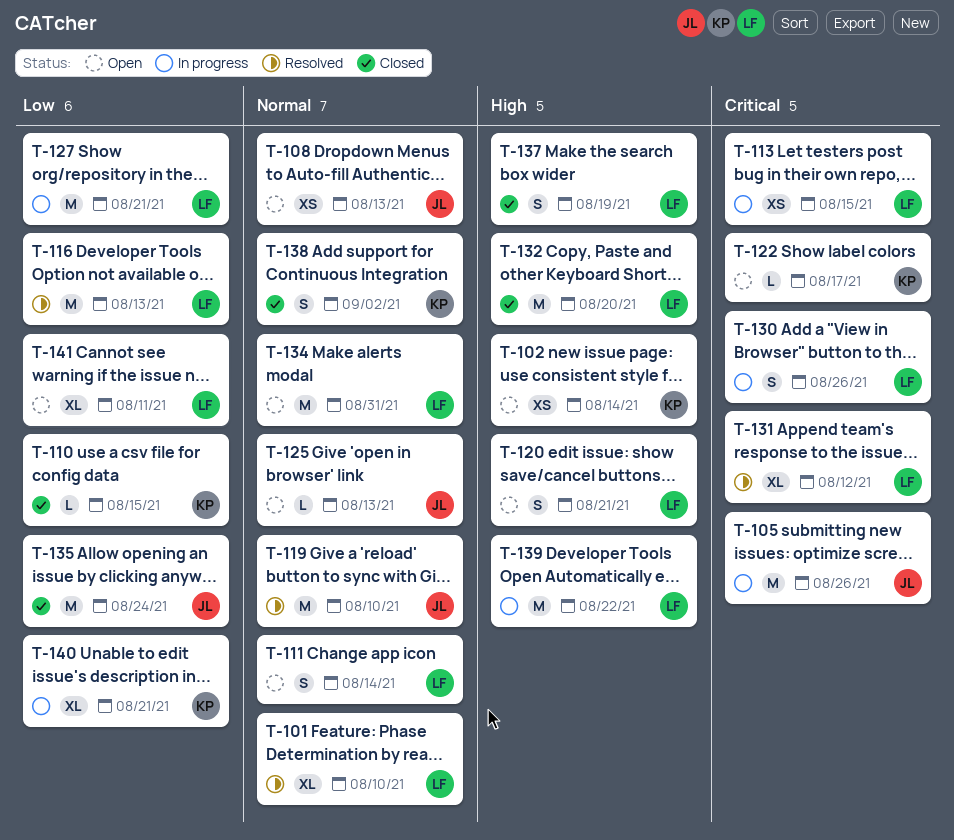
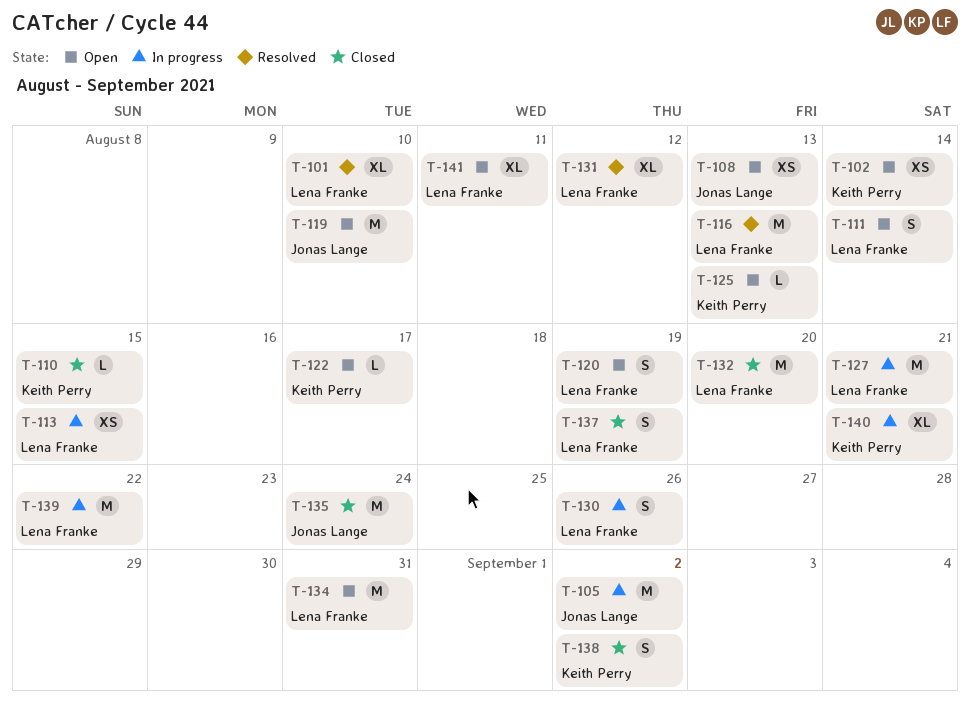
T-105, due: Aug 26 -> Sep 2
T-119, status: Resolved -> Open
T-120, due: Aug 21 -> Aug 19
T-125, owner: Jonas Lange -> Keith Perry

